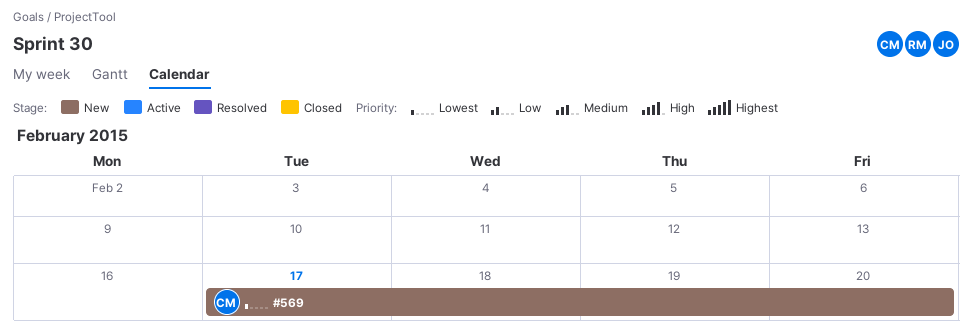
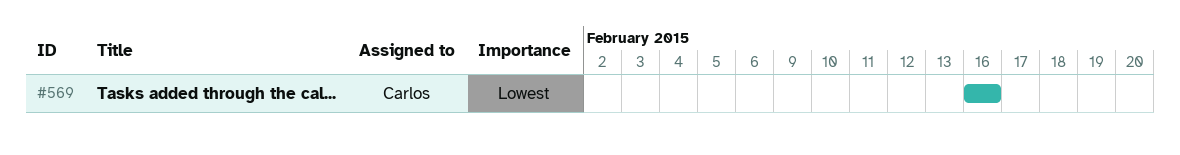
#569, start: Feb 17 -> Feb 16
#569, due: Feb 20 -> Feb 16

